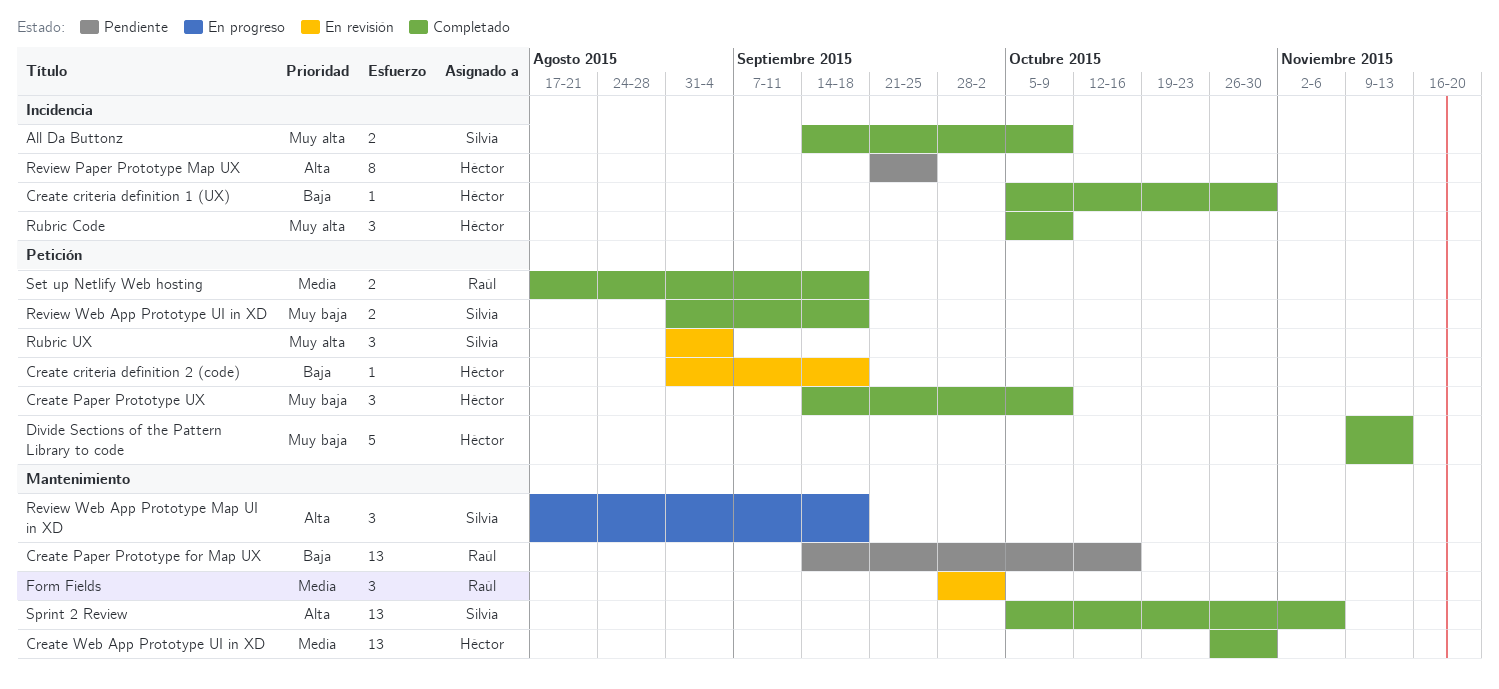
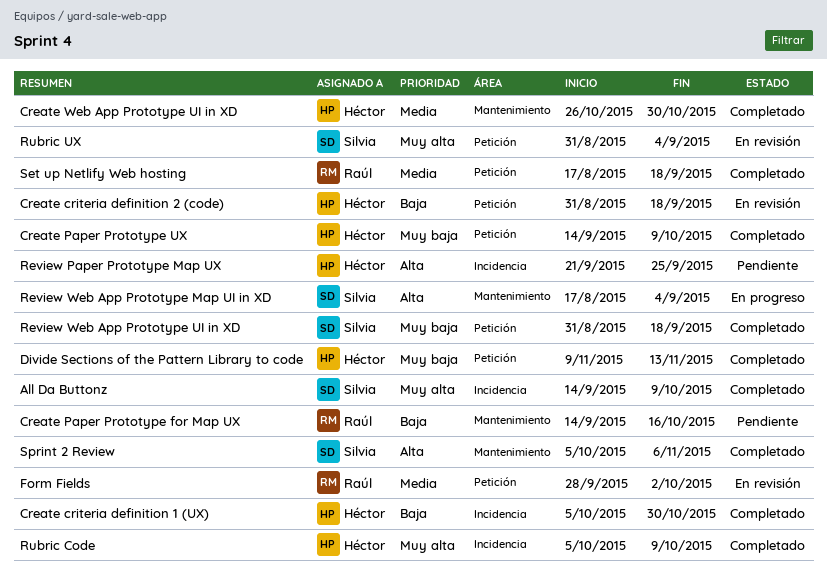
Form Fields, label: Mantenimiento -> Petición
Review Web App Prototype Map UI in XD, due: Sep 18 -> Sep 4

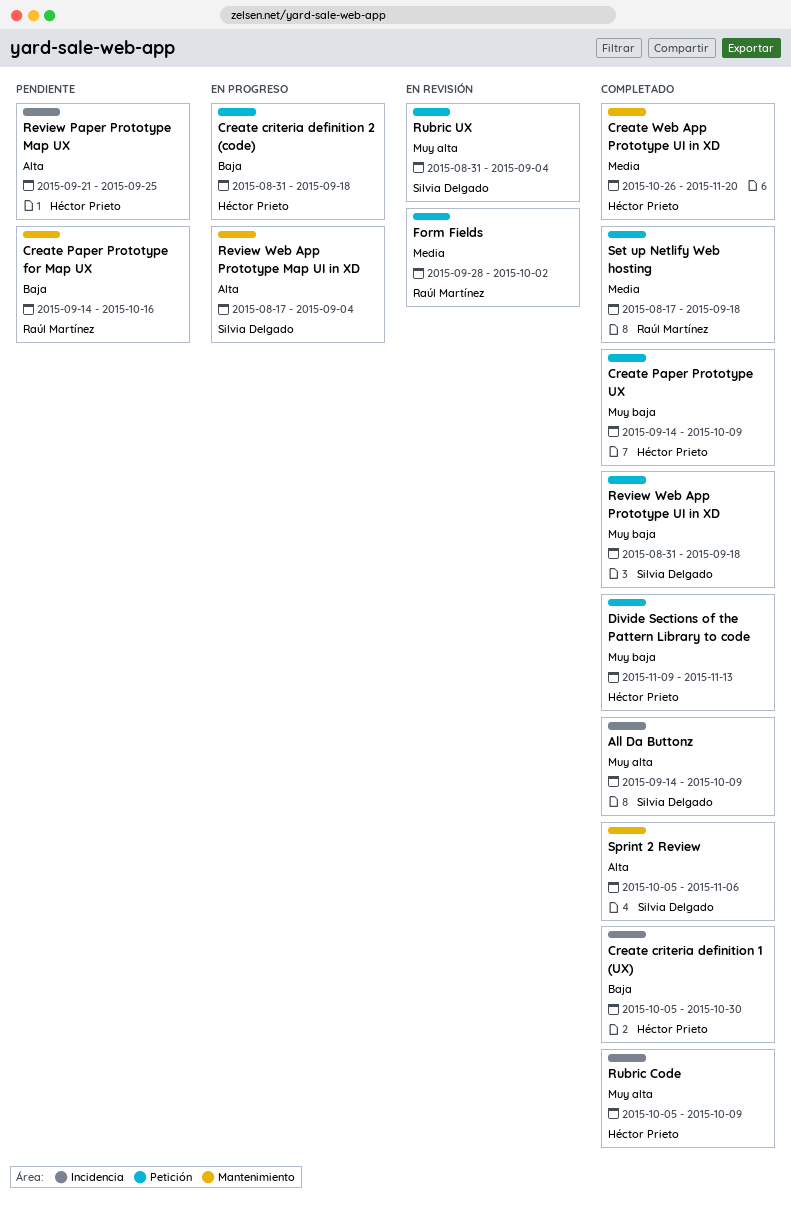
Create criteria definition 2 (code), status: En revisión -> En progreso
Create Web App Prototype UI in XD, due: Oct 30 -> Nov 20

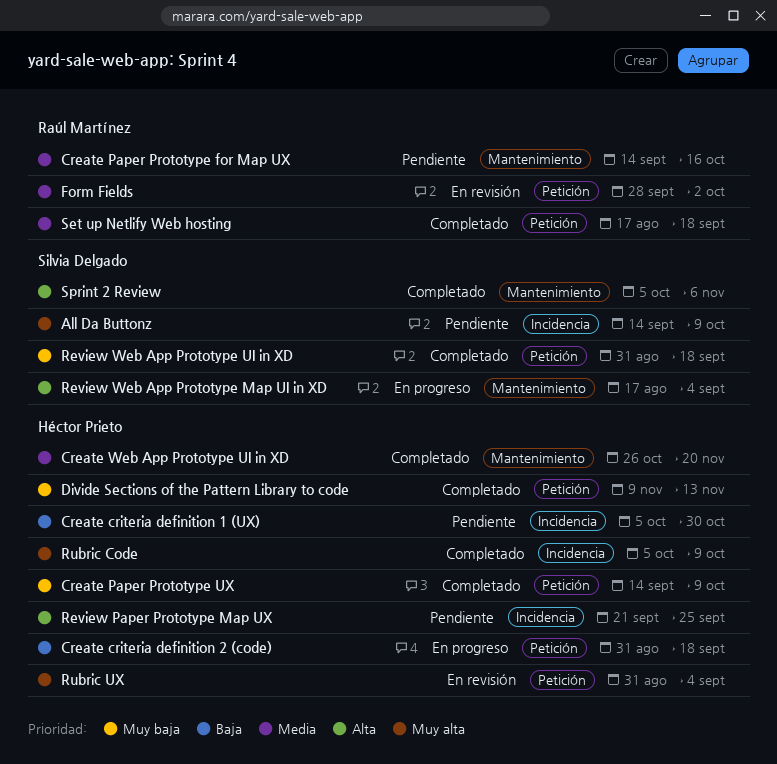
All Da Buttonz, status: Completado -> Pendiente
Create criteria definition 1 (UX), status: Completado -> Pendiente
Create Paper Prototype for Map UX, priority: Baja -> Media
Rubric UX, owner: Silvia Delgado -> Héctor Prieto

